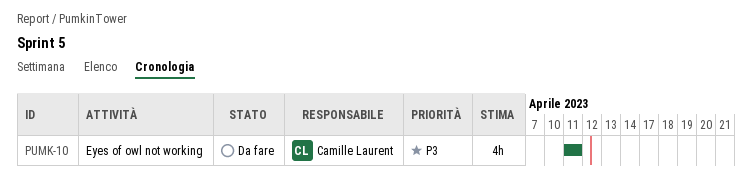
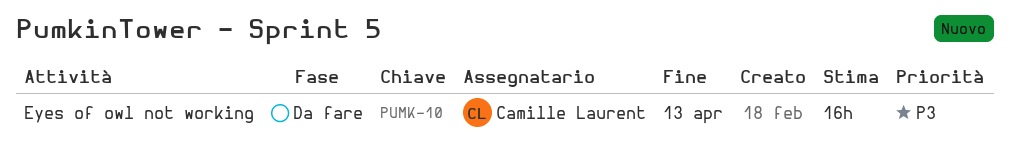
PUMK-10, estimate: 4h -> 16h
PUMK-10, due: Apr 11 -> Apr 13

